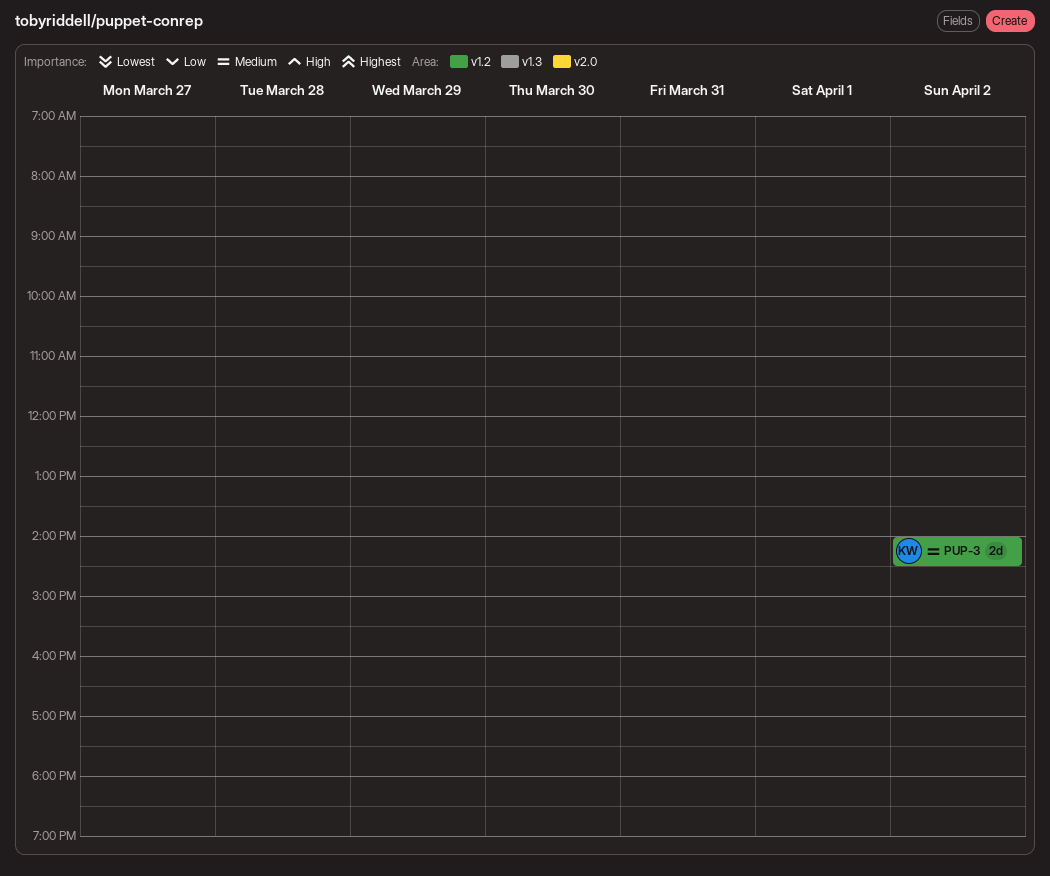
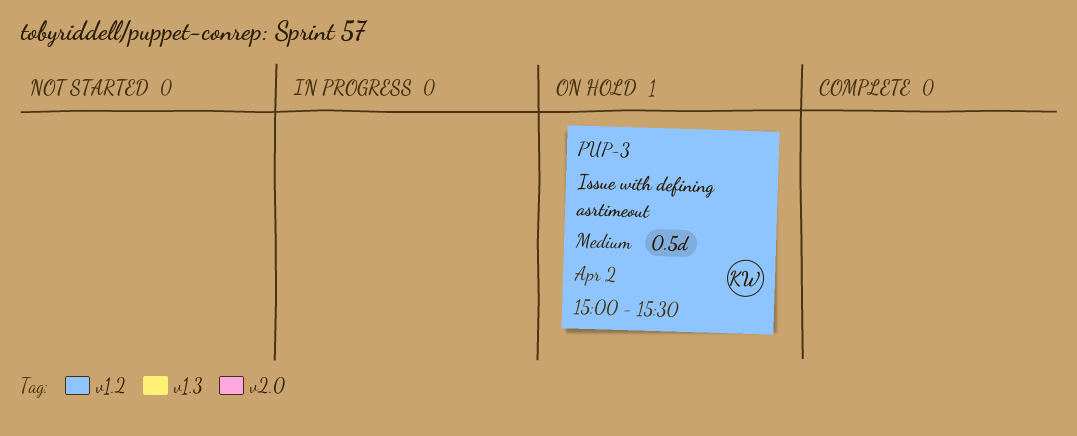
PUP-3, estimate: 2d -> 0.5d
PUP-3, begins: 14:00 -> 15:00
PUP-3, ends: 14:30 -> 15:30

